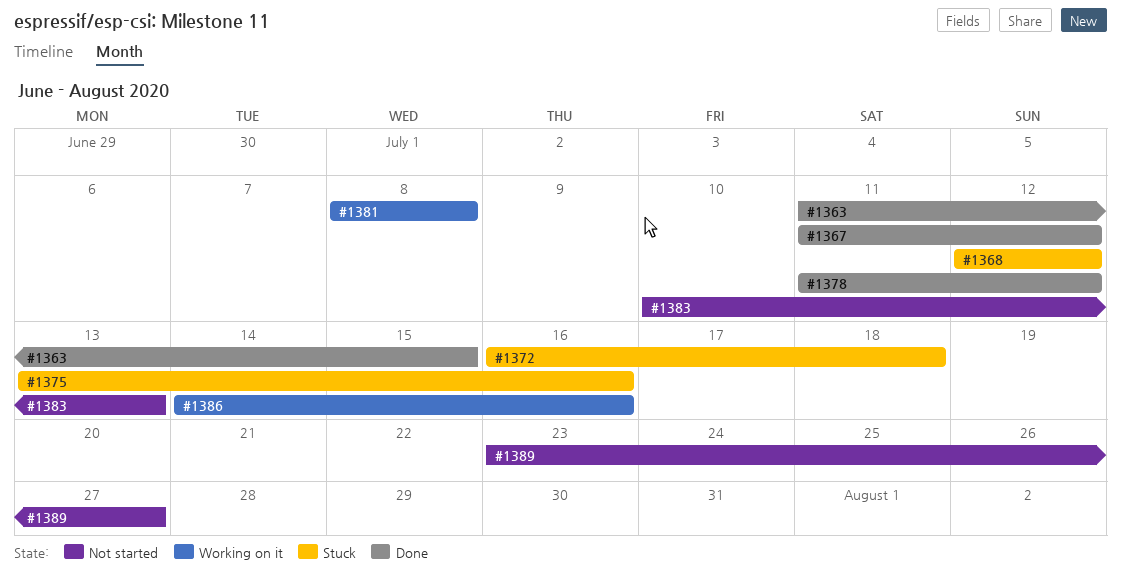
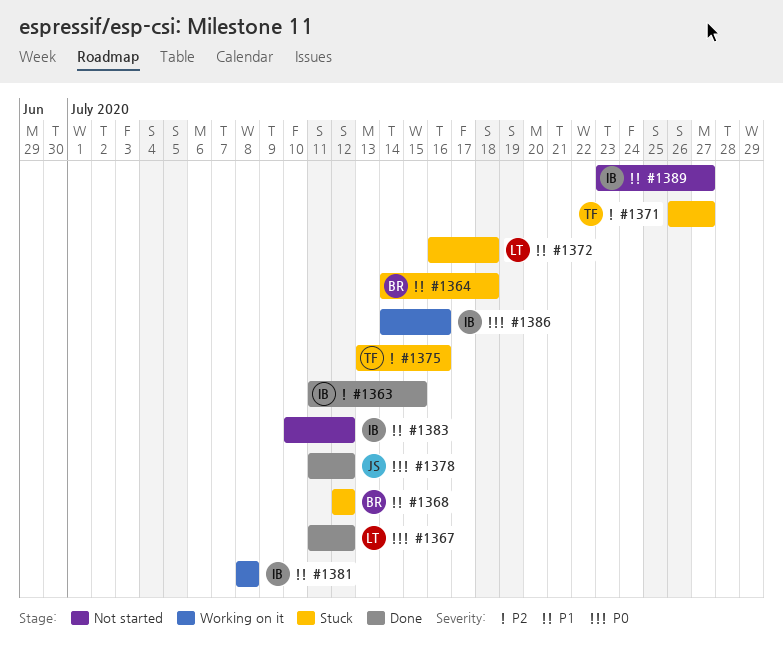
#1364: none -> present
#1371: none -> present
#1383, due: Jul 13 -> Jul 12

